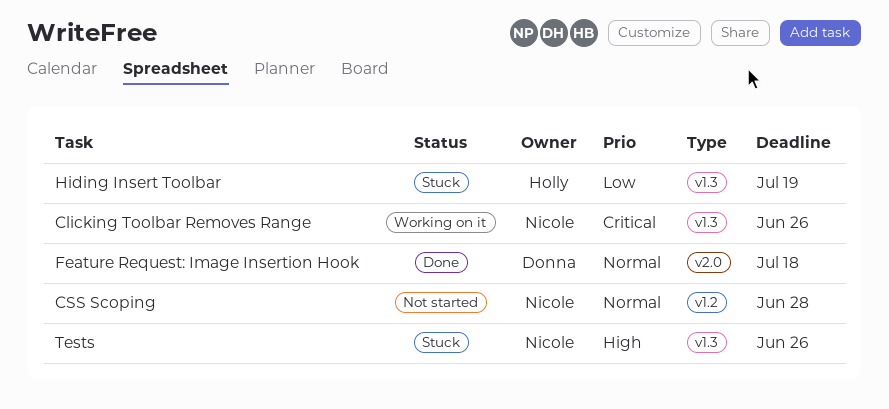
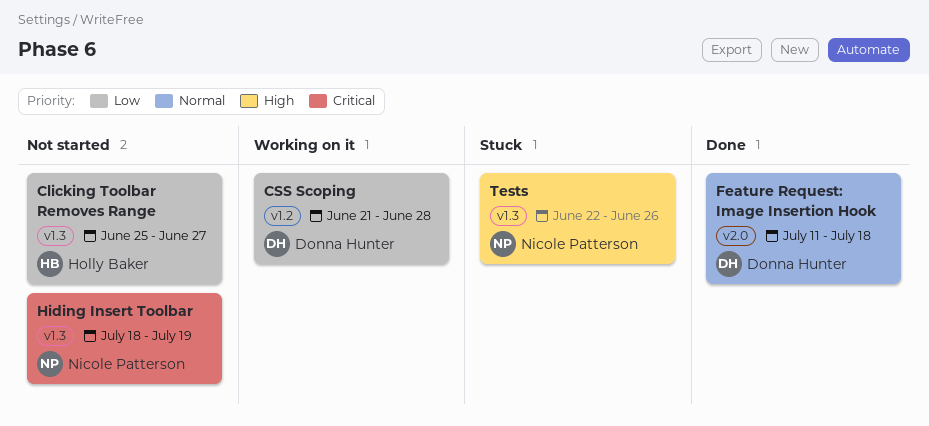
Clicking Toolbar Removes Range, status: Working on it -> Not started
Clicking Toolbar Removes Range, owner: Nicole Patterson -> Holly Baker
Clicking Toolbar Removes Range, priority: Critical -> Low
Clicking Toolbar Removes Range, due: Jun 26 -> Jun 27
CSS Scoping, status: Not started -> Working on it
CSS Scoping, owner: Nicole Patterson -> Donna Hunter
CSS Scoping, priority: Normal -> Low
Hiding Insert Toolbar, status: Stuck -> Not started
Hiding Insert Toolbar, owner: Holly Baker -> Nicole Patterson
Hiding Insert Toolbar, priority: Low -> Critical

